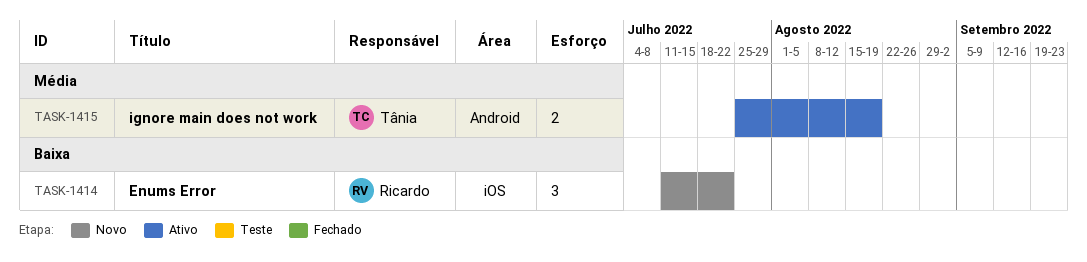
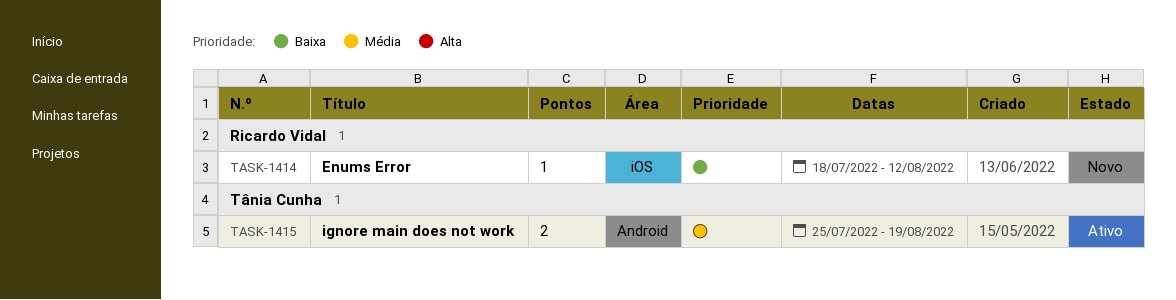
TASK-1414, estimate: 3 -> 1
TASK-1414, start: Jul 11 -> Jul 18
TASK-1414, due: Jul 22 -> Aug 12

